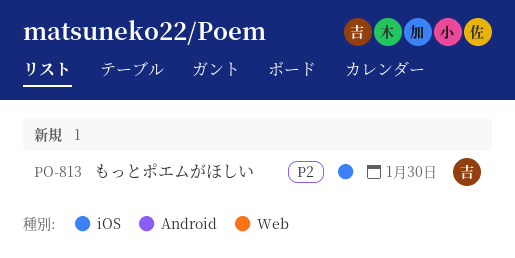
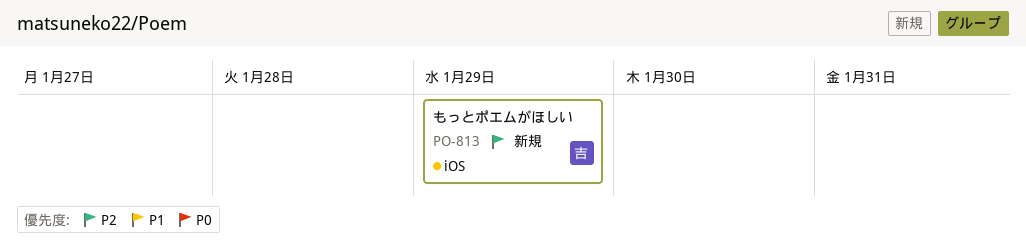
PO-813, due: Jan 30 -> Jan 29

